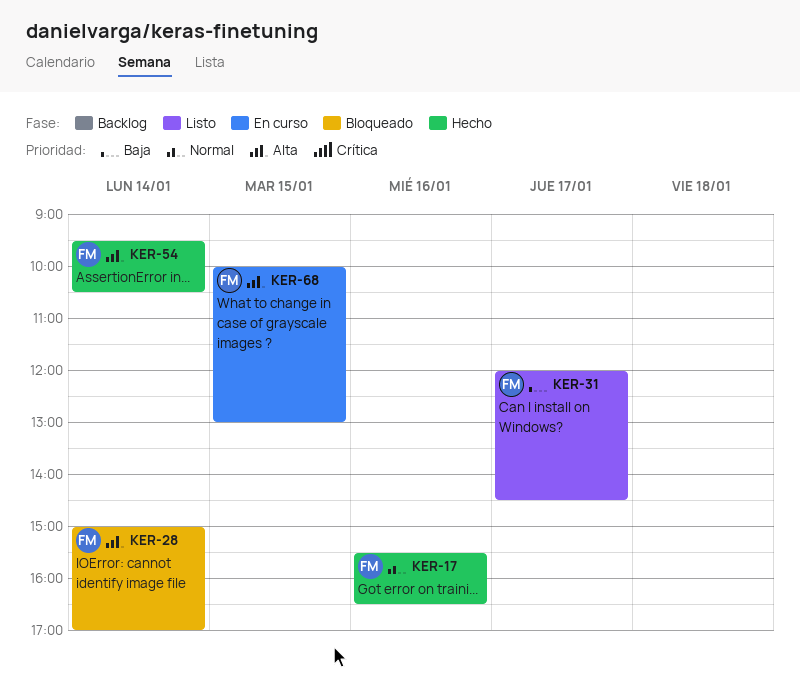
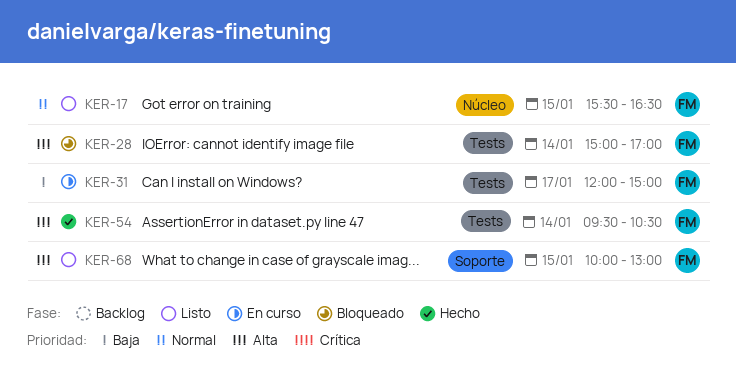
KER-17, status: Hecho -> Listo
KER-17, day: Jan 16 -> Jan 15
KER-31, status: Listo -> En curso
KER-31, ends: 14:30 -> 15:00
KER-68, status: En curso -> Listo

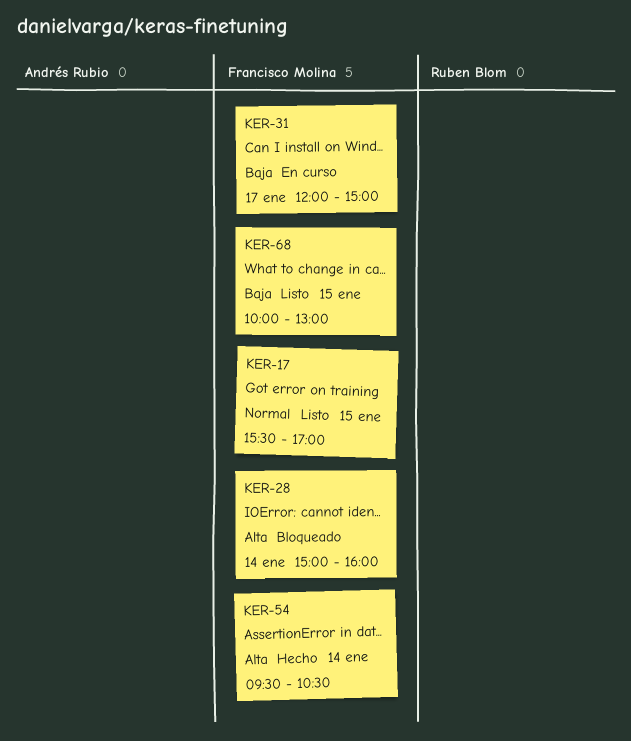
KER-17, ends: 16:30 -> 17:00
KER-28, ends: 17:00 -> 16:00
KER-68, priority: Alta -> Baja

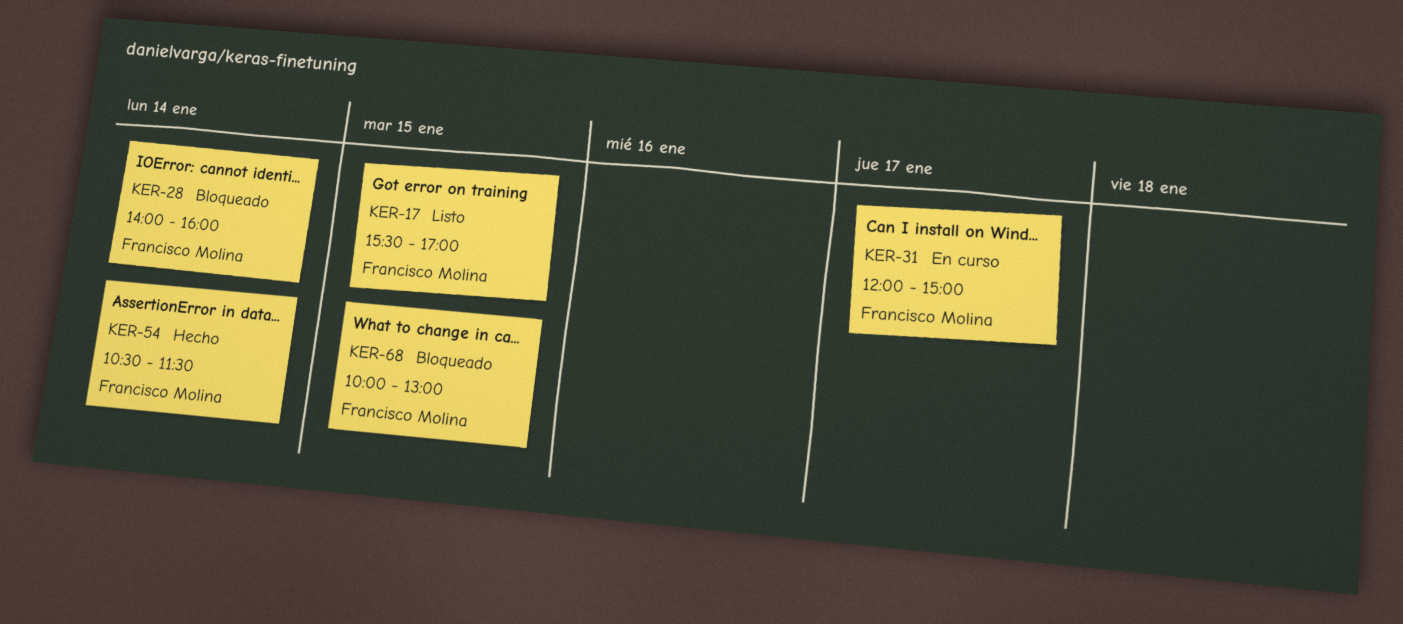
KER-28, begins: 15:00 -> 14:00
KER-54, begins: 09:30 -> 10:30
KER-54, ends: 10:30 -> 11:30
KER-68, status: Listo -> Bloqueado

